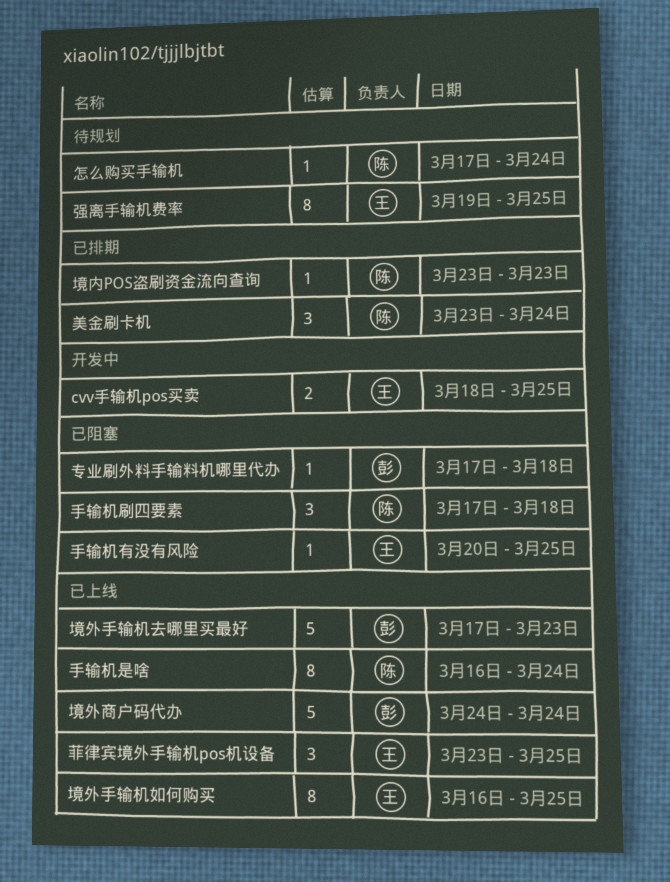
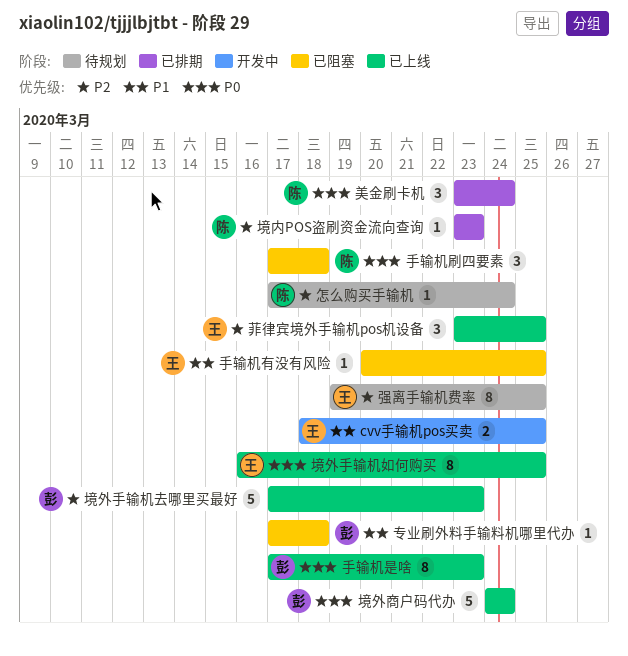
手输机是啥, owner: 陈 -> 彭
手输机是啥, start: Mar 16 -> Mar 17
手输机是啥, due: Mar 24 -> Mar 23

